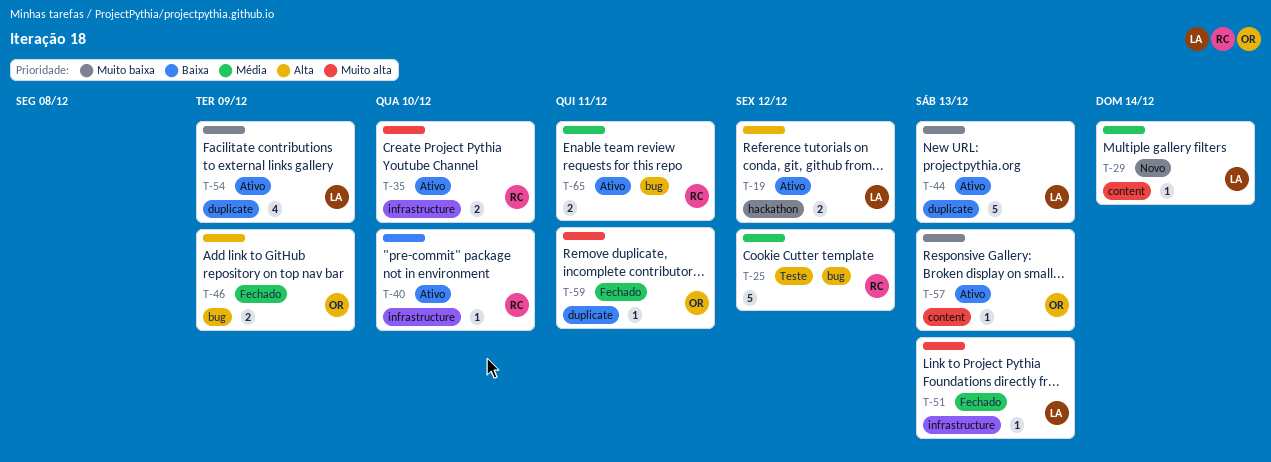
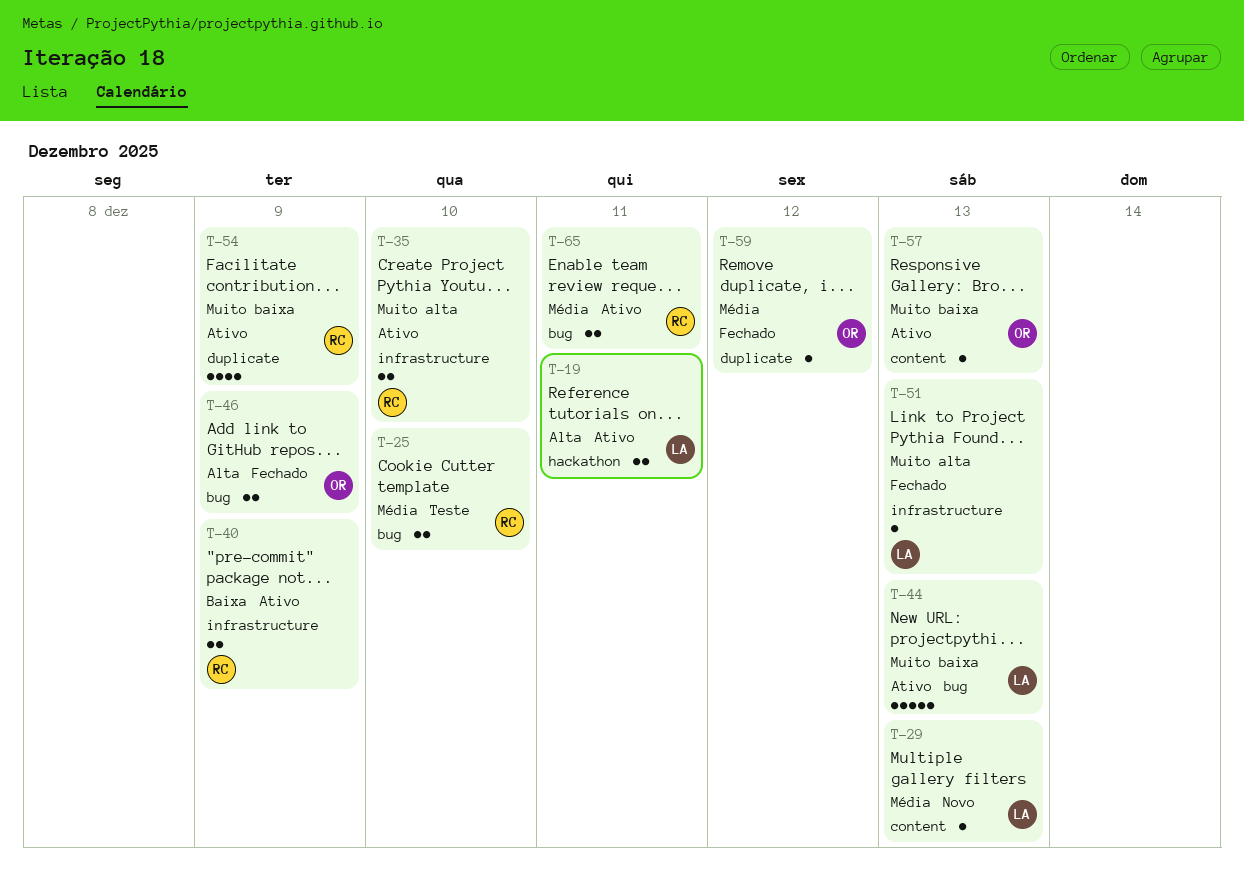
T-19, due: Dec 12 -> Dec 11
T-25, estimate: 5 -> 2
T-25, due: Dec 12 -> Dec 10
T-29, due: Dec 14 -> Dec 13
T-40, estimate: 1 -> 2
T-40, due: Dec 10 -> Dec 9
T-44, label: duplicate -> bug
T-54, owner: LA -> RC
T-59, priority: Muito alta -> Média
T-59, due: Dec 11 -> Dec 12

